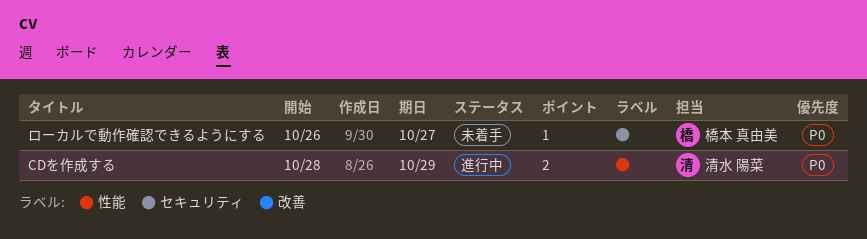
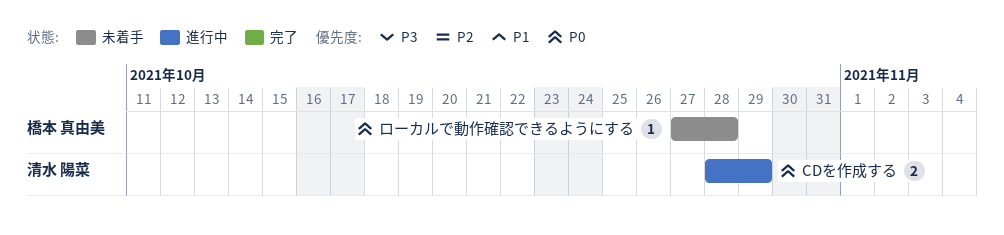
ローカルで動作確認できるようにする, start: Oct 26 -> Oct 27
ローカルで動作確認できるようにする, due: Oct 27 -> Oct 28

